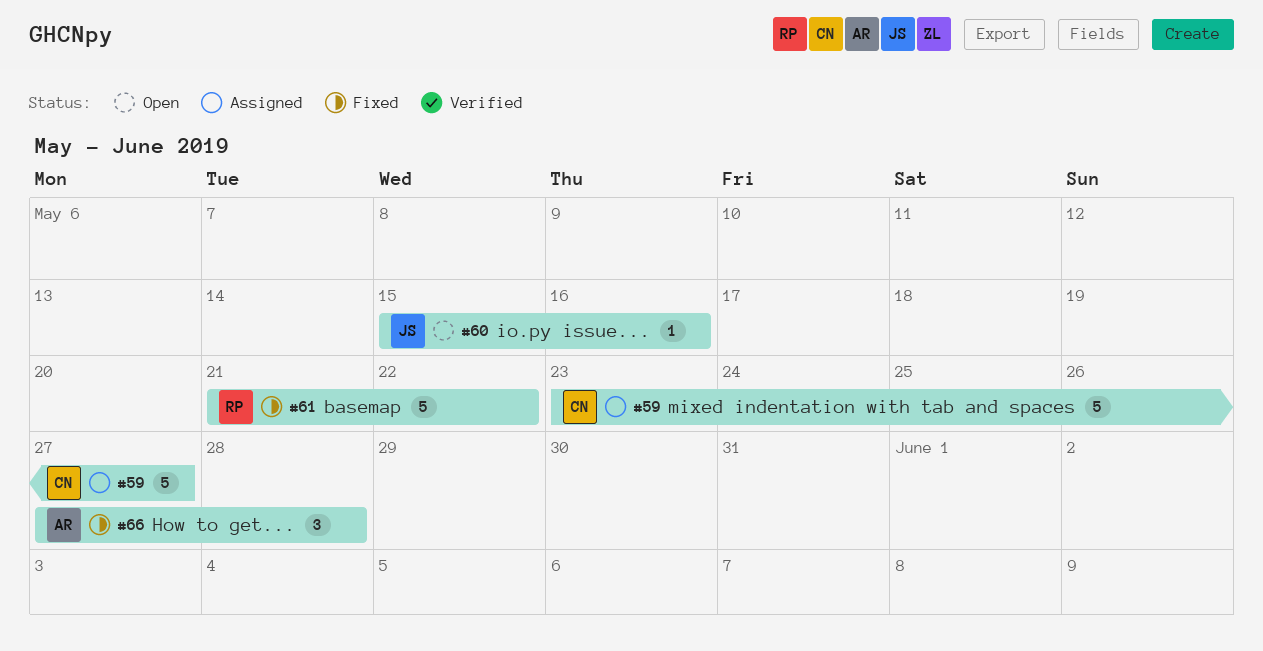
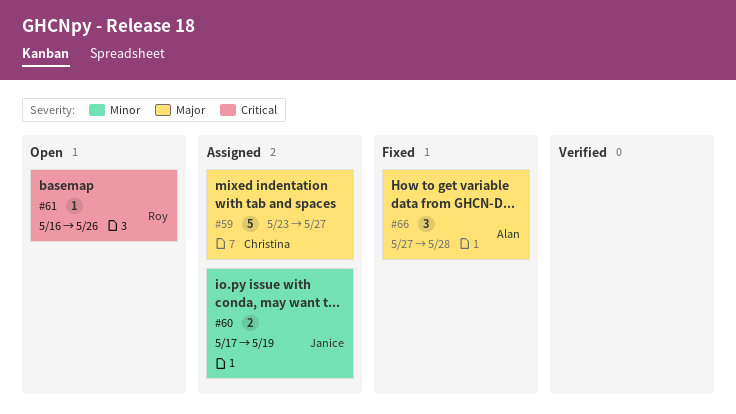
#60, status: Open -> Assigned
#60, estimate: 1 -> 2
#60, start: May 15 -> May 17
#60, due: May 16 -> May 19
#61, status: Fixed -> Open
#61, estimate: 5 -> 1
#61, start: May 21 -> May 16
#61, due: May 22 -> May 26

